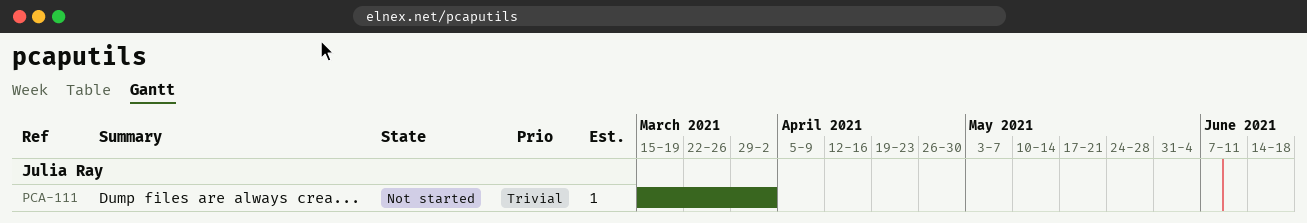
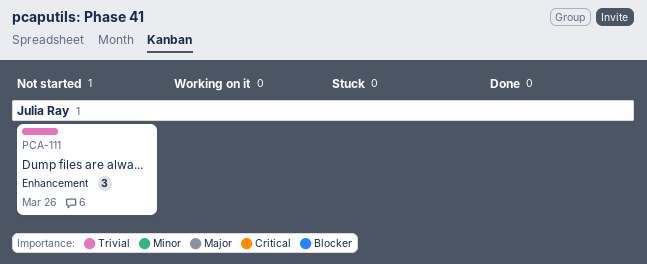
PCA-111, estimate: 1 -> 3
PCA-111, due: Apr 2 -> Mar 26

